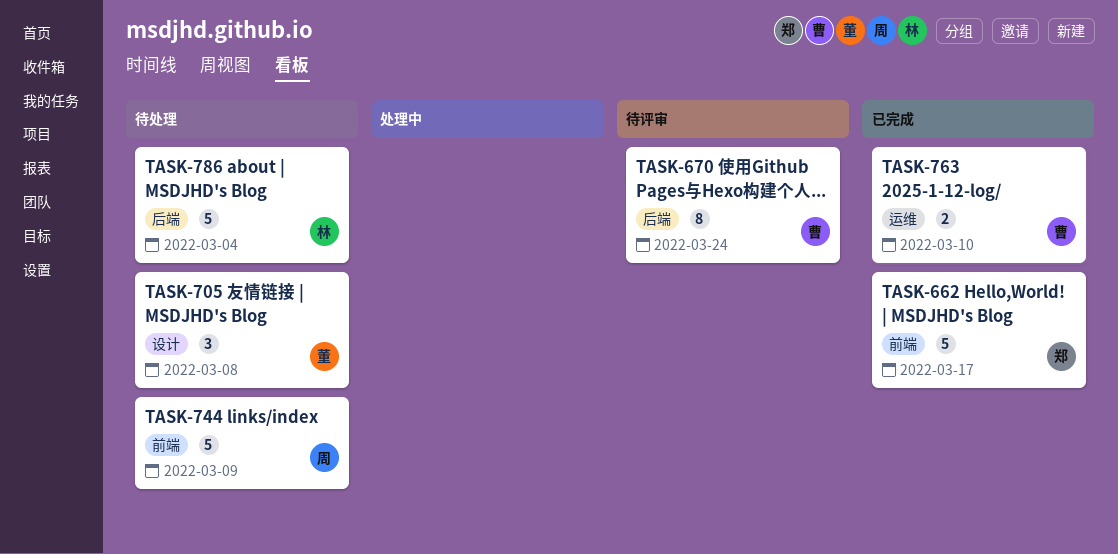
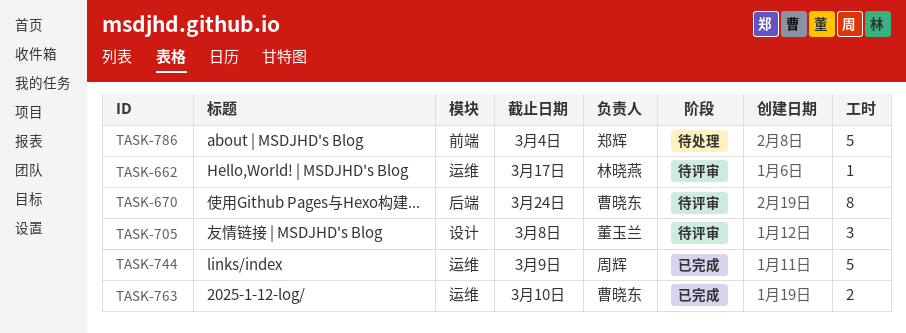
TASK-662, status: 已完成 -> 待评审
TASK-662, owner: 郑辉 -> 林晓燕
TASK-662, label: 前端 -> 运维
TASK-662, estimate: 5 -> 1
TASK-705, status: 待处理 -> 待评审
TASK-744, status: 待处理 -> 已完成
TASK-744, label: 前端 -> 运维
TASK-786, owner: 林晓燕 -> 郑辉
TASK-786, label: 后端 -> 前端

